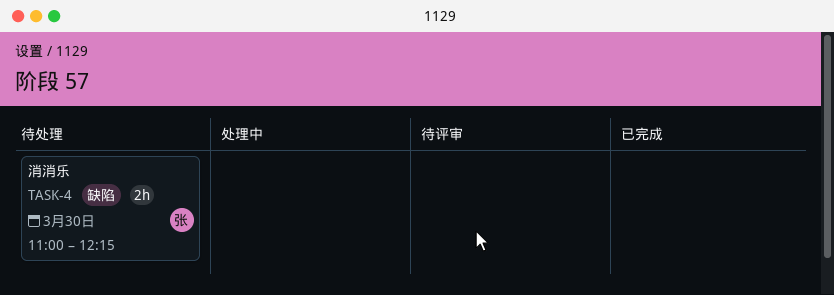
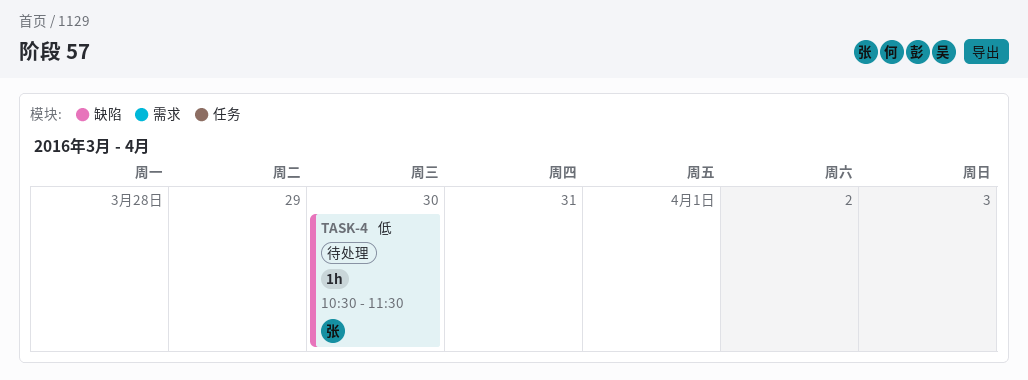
TASK-4, estimate: 2h -> 1h
TASK-4, begins: 11:00 -> 10:30
TASK-4, ends: 12:15 -> 11:30

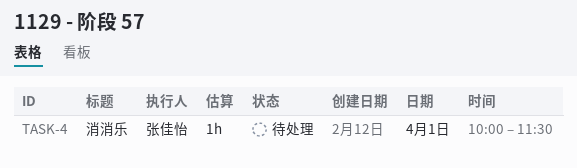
TASK-4, day: Mar 30 -> Apr 1
TASK-4, begins: 10:30 -> 10:00

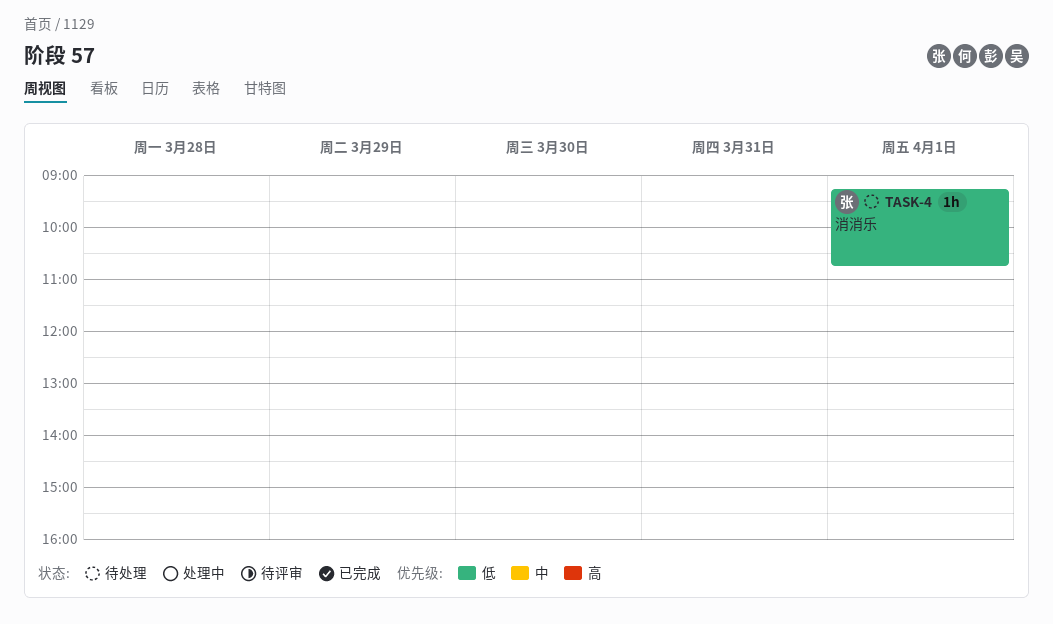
TASK-4, begins: 10:00 -> 09:15
TASK-4, ends: 11:30 -> 10:45

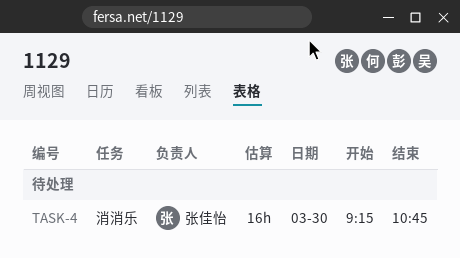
TASK-4, estimate: 1h -> 16h
TASK-4, day: Apr 1 -> Mar 30

